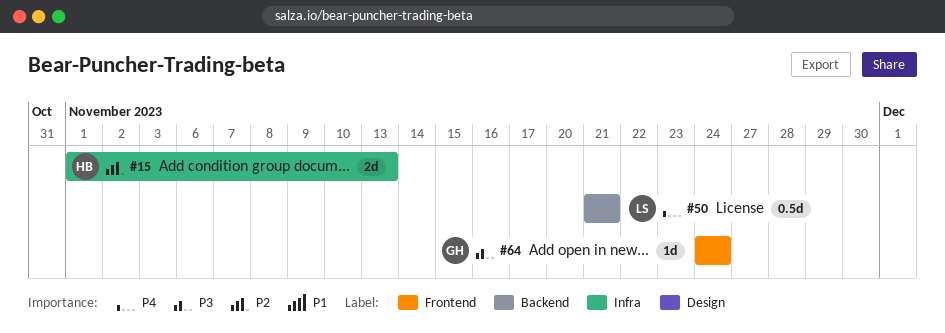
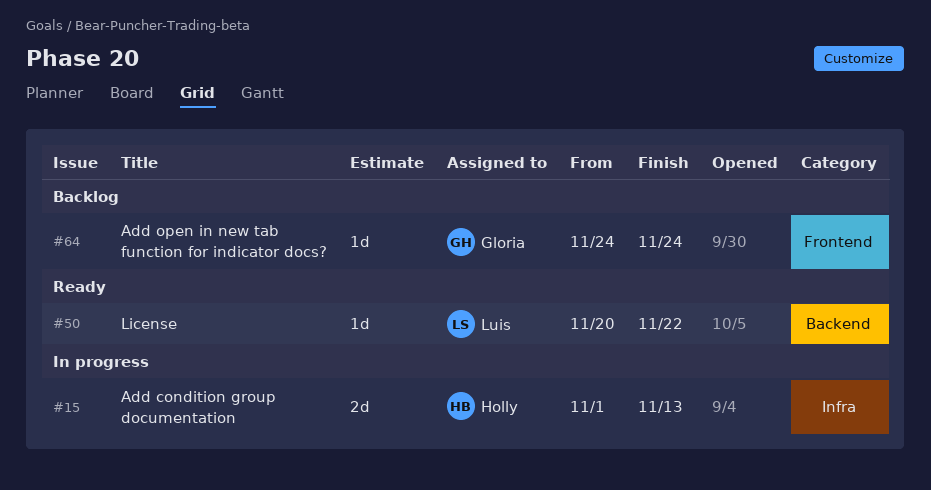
#50, estimate: 0.5d -> 1d
#50, start: Nov 21 -> Nov 20
#50, due: Nov 21 -> Nov 22

